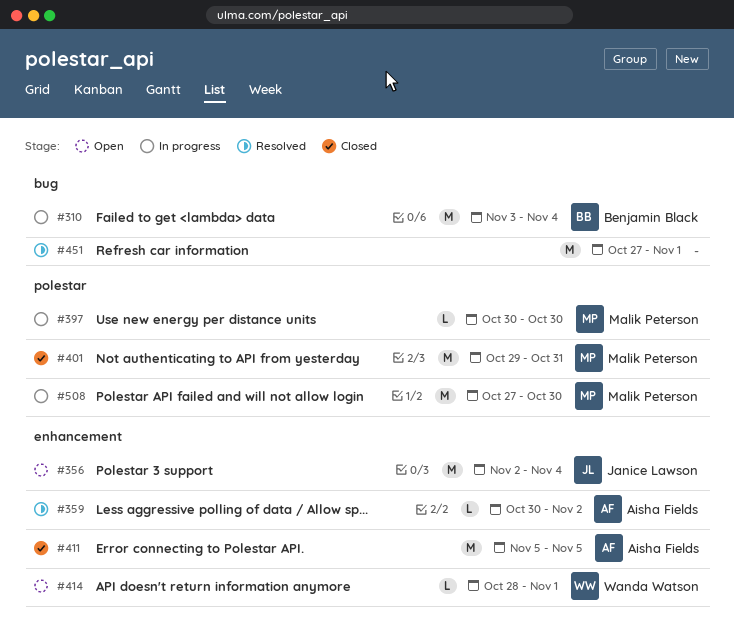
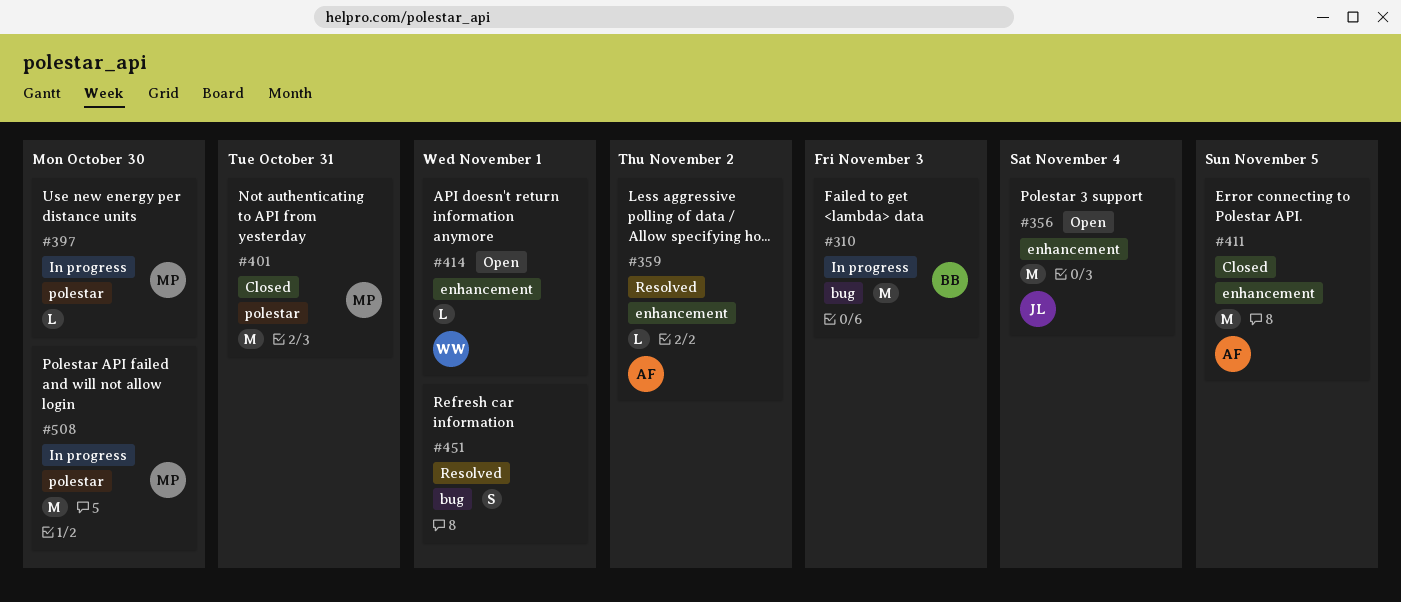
#310, due: Nov 4 -> Nov 3
#451, estimate: M -> S

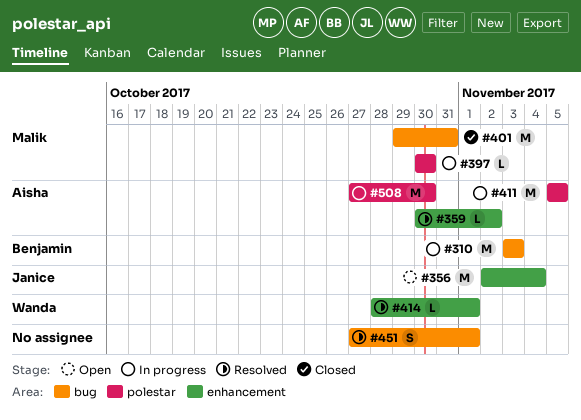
#401, label: polestar -> bug
#411, status: Closed -> In progress
#411, label: enhancement -> polestar
#414, status: Open -> Resolved
#508, owner: Malik -> Aisha

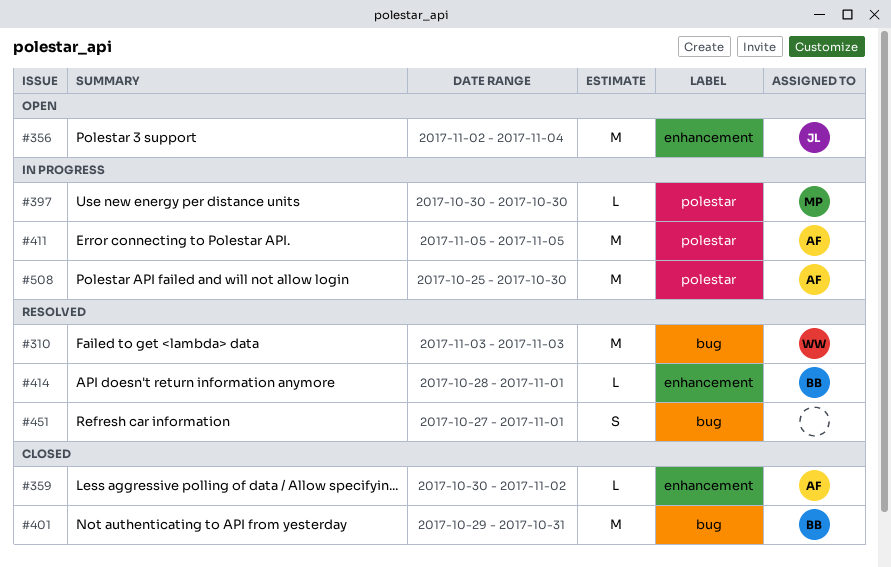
#310, status: In progress -> Resolved
#310, owner: Benjamin -> Wanda
#359, status: Resolved -> Closed
#401, owner: Malik -> Benjamin
#414, owner: Wanda -> Benjamin
#508, start: Oct 27 -> Oct 25

